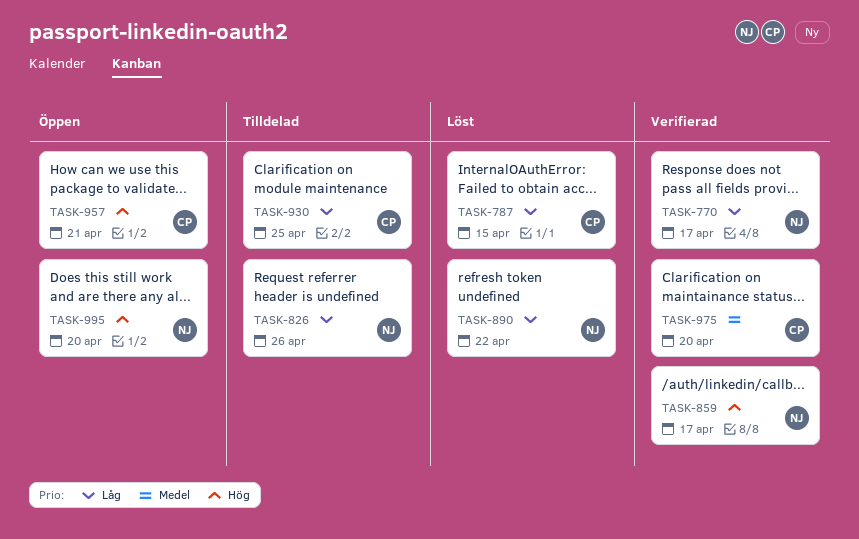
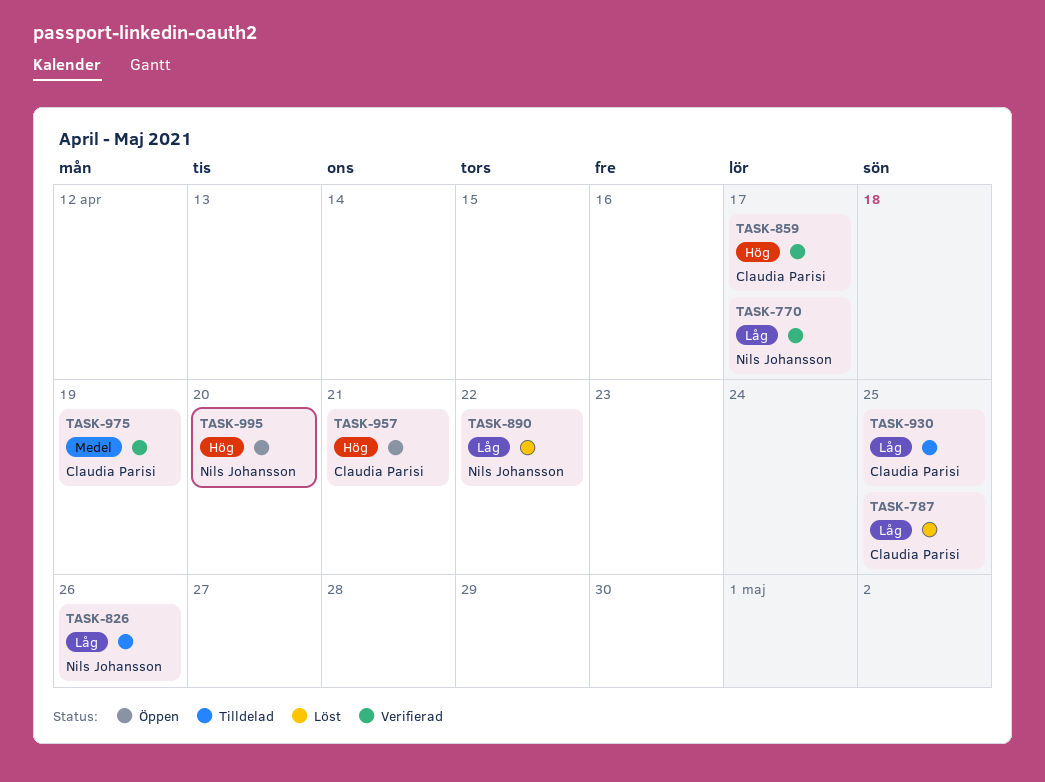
TASK-787, due: Apr 15 -> Apr 25
TASK-859, owner: Nils Johansson -> Claudia Parisi
TASK-975, due: Apr 20 -> Apr 19

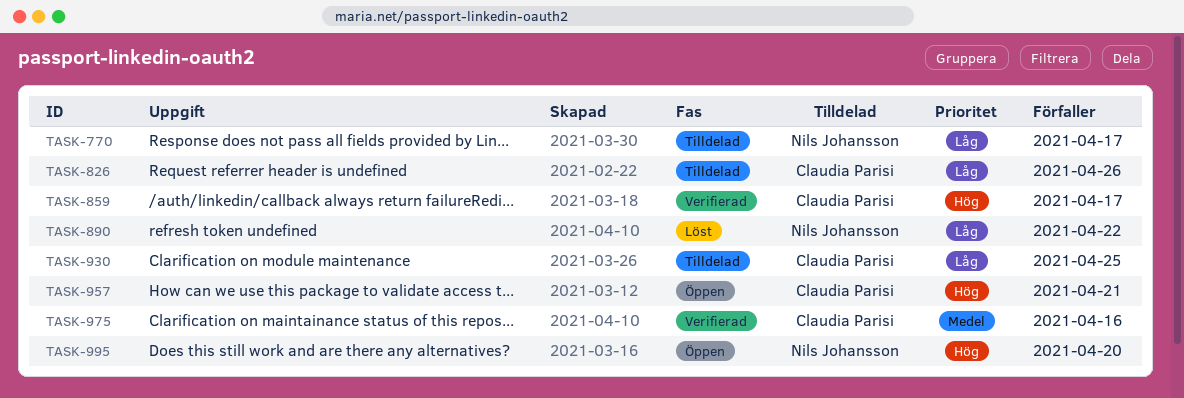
TASK-770, status: Verifierad -> Tilldelad
TASK-787: present -> none
TASK-826, owner: Nils Johansson -> Claudia Parisi
TASK-975, due: Apr 19 -> Apr 16

